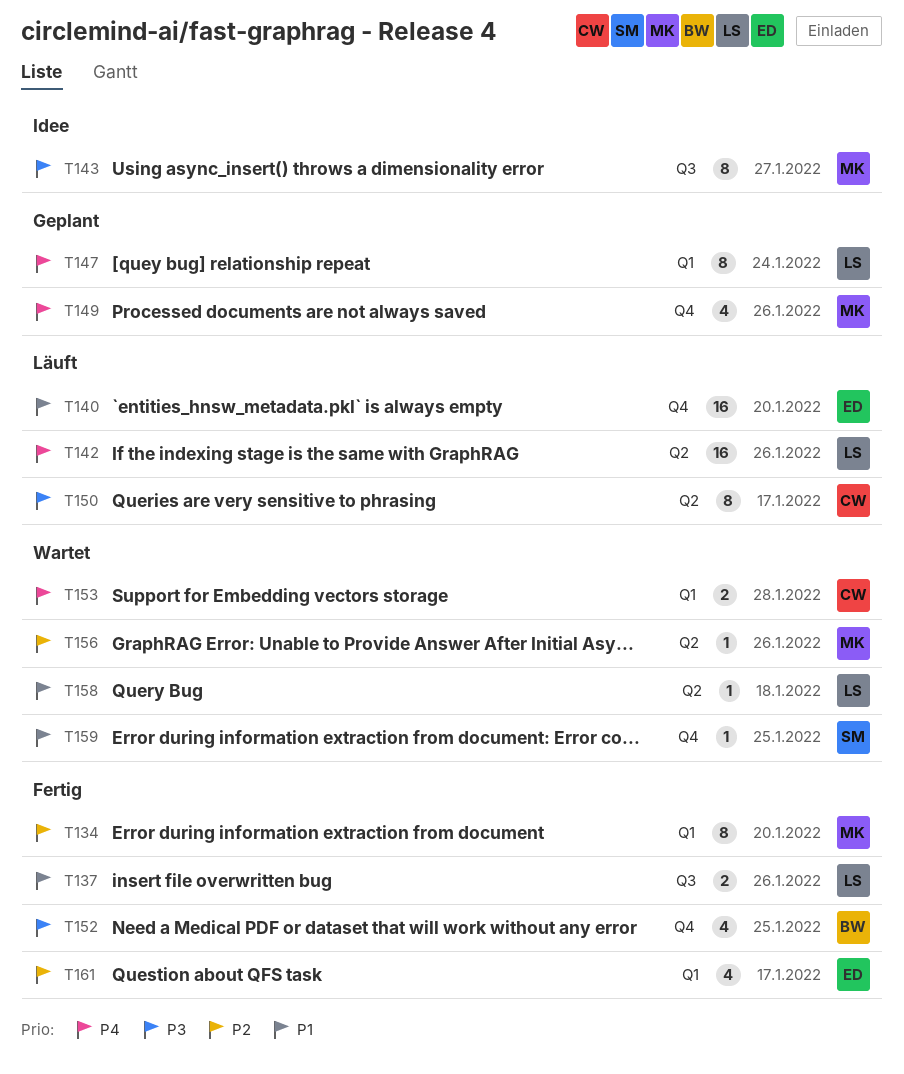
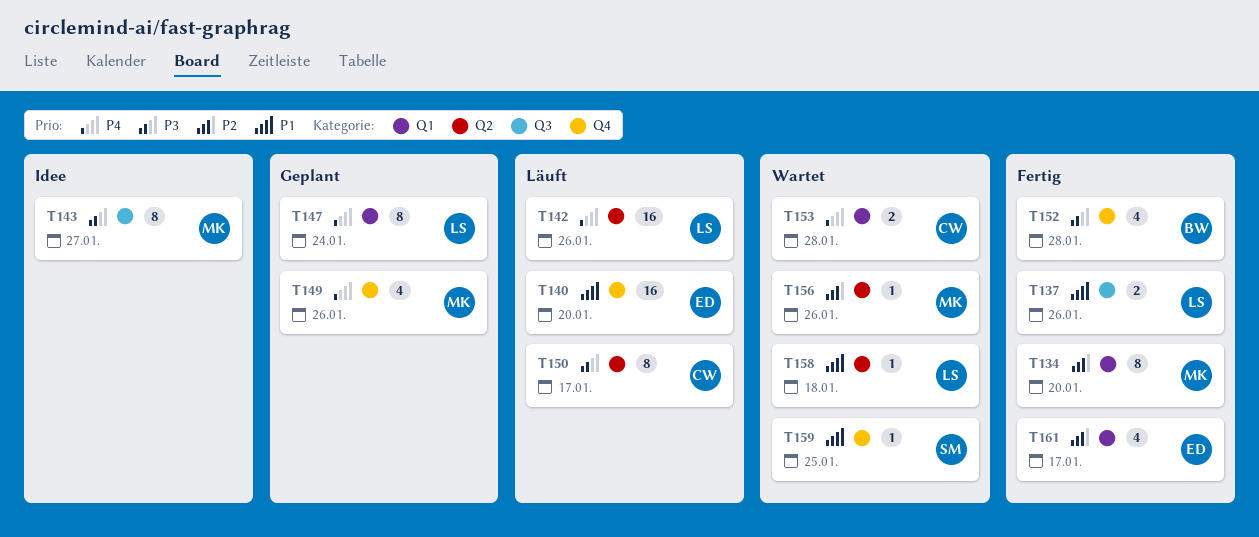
T152, due: Jan 25 -> Jan 28

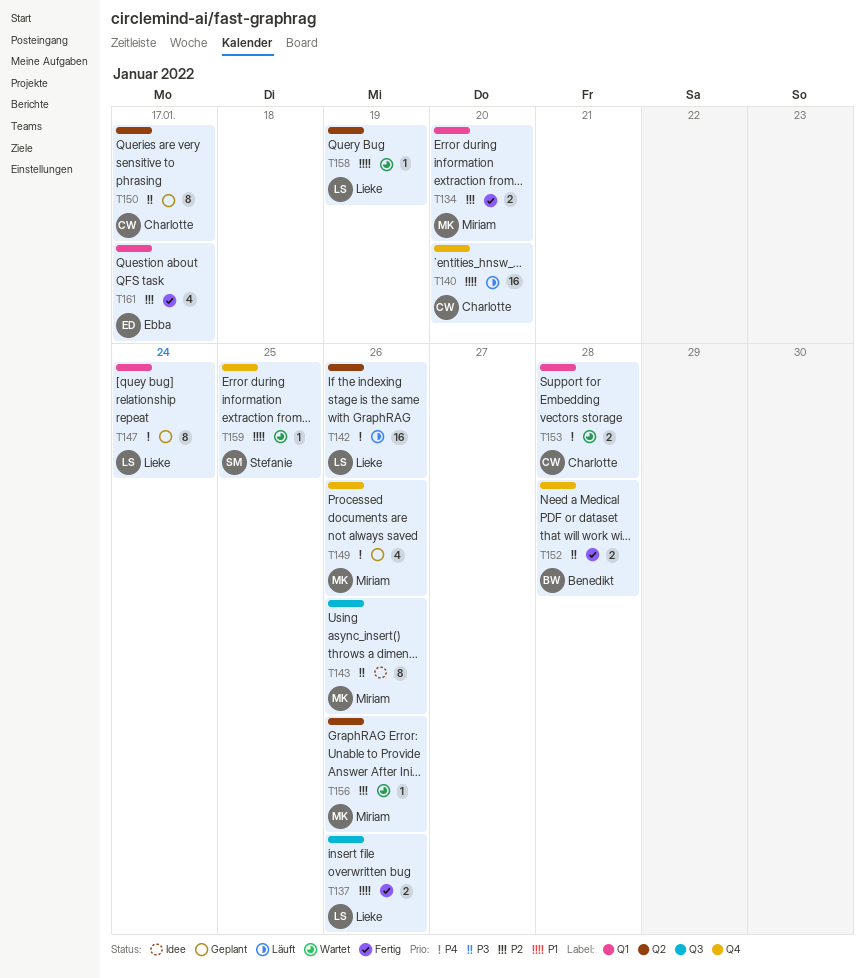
T134, estimate: 8 -> 2
T140, owner: Ebba -> Charlotte
T143, due: Jan 27 -> Jan 26
T150, status: Läuft -> Geplant
T152, estimate: 4 -> 2
T158, due: Jan 18 -> Jan 19

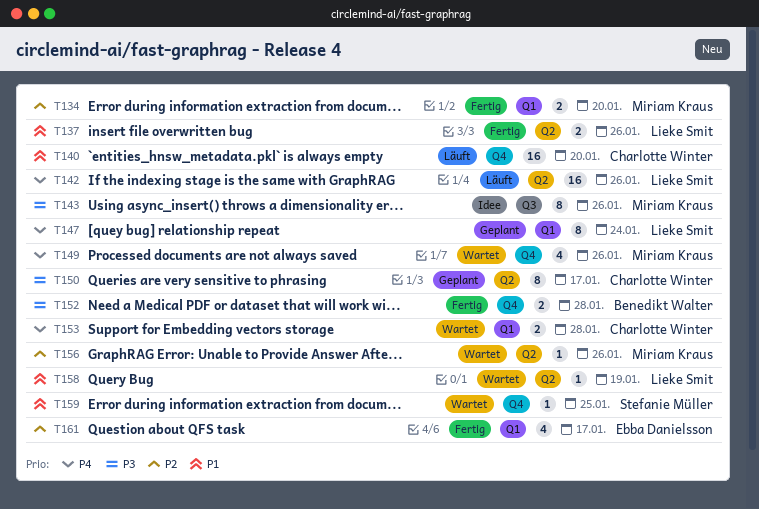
T137, label: Q3 -> Q2
T149, status: Geplant -> Wartet

